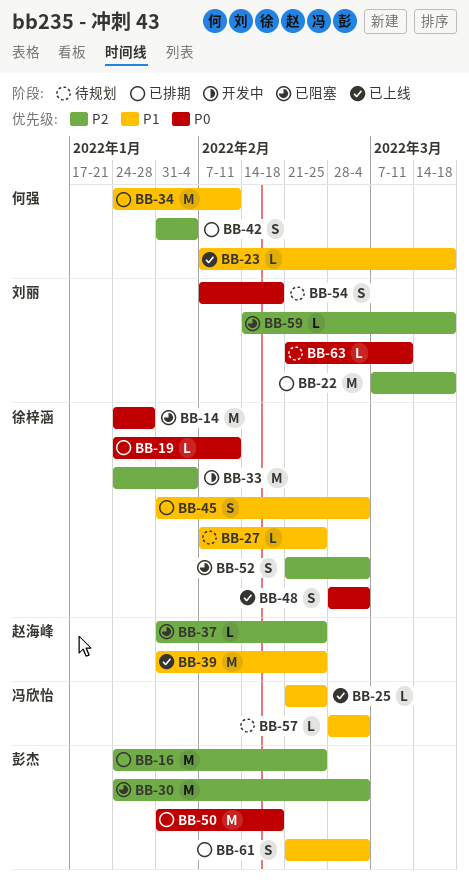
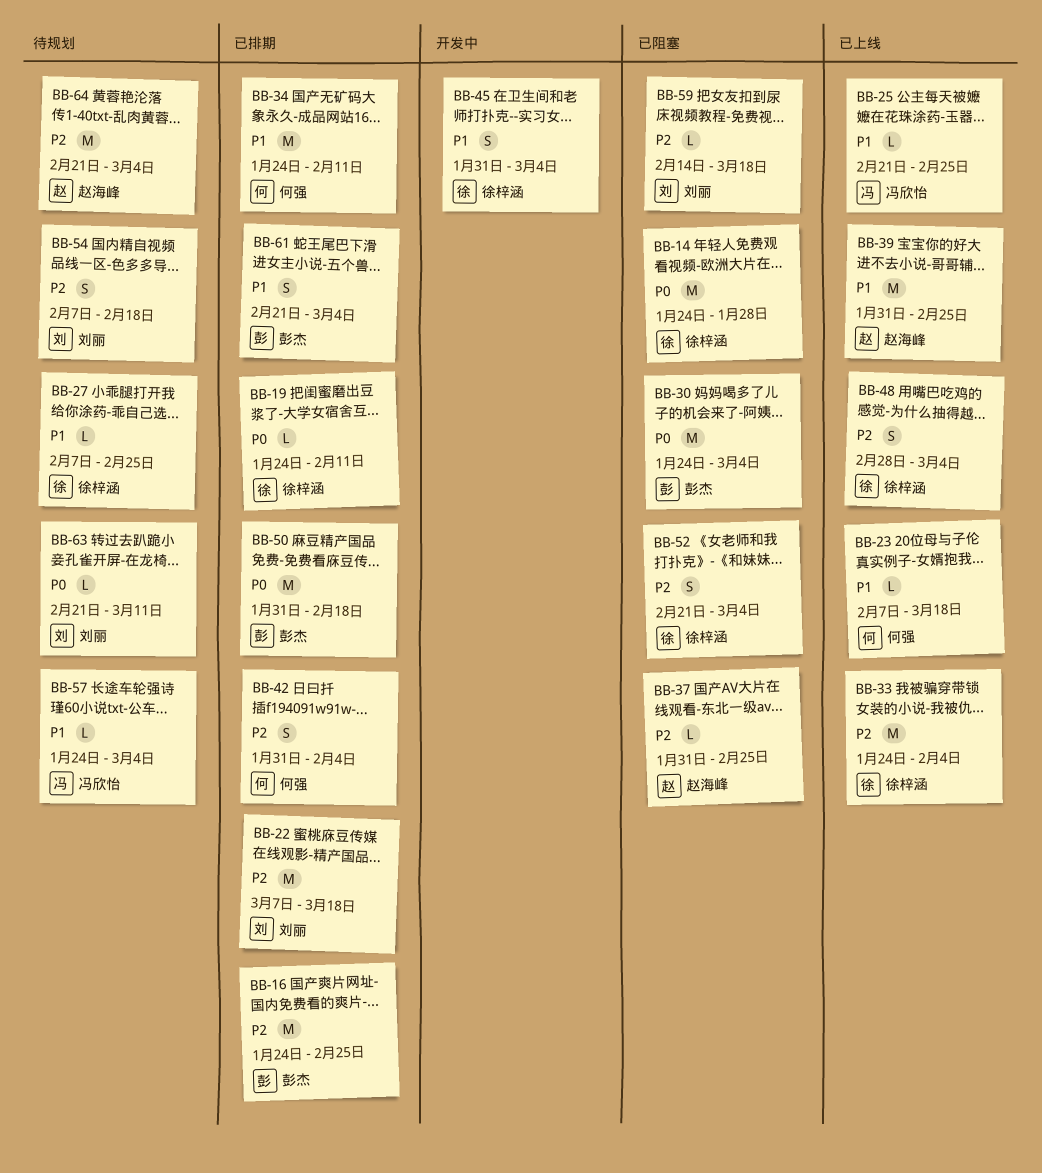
BB-30, priority: P2 -> P0
BB-33, status: 开发中 -> 已上线
BB-45, status: 已排期 -> 开发中
BB-48, priority: P0 -> P2
BB-54, priority: P0 -> P2
BB-57, start: Feb 28 -> Jan 24
BB-64: none -> present

